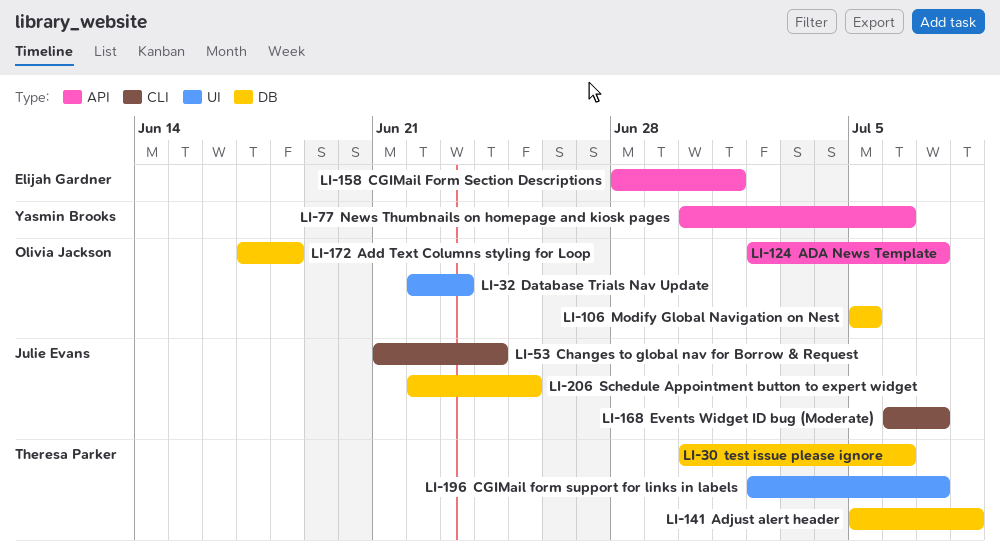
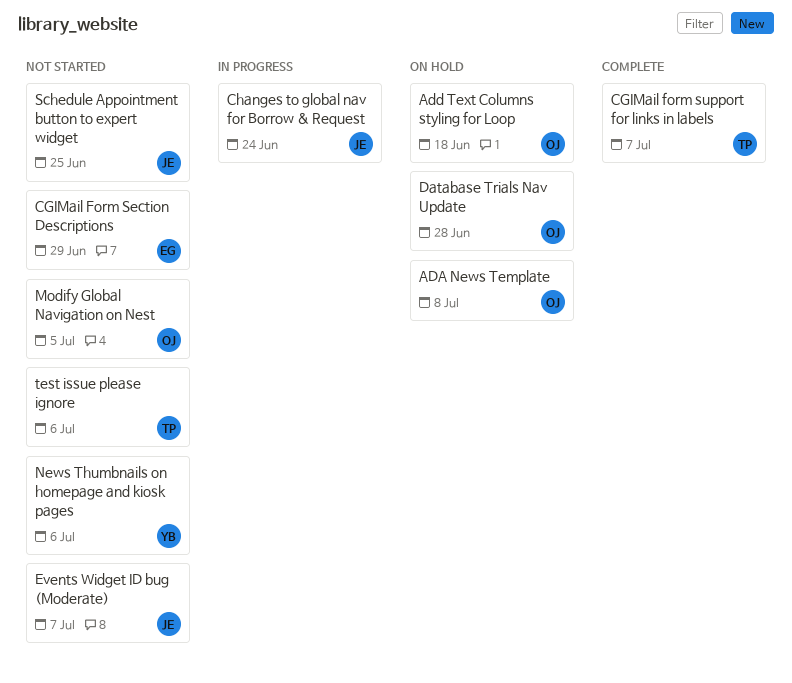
ADA News Template, due: Jul 7 -> Jul 8
Adjust alert header: present -> none
CGIMail Form Section Descriptions, due: Jul 1 -> Jun 29
Database Trials Nav Update, due: Jun 23 -> Jun 28

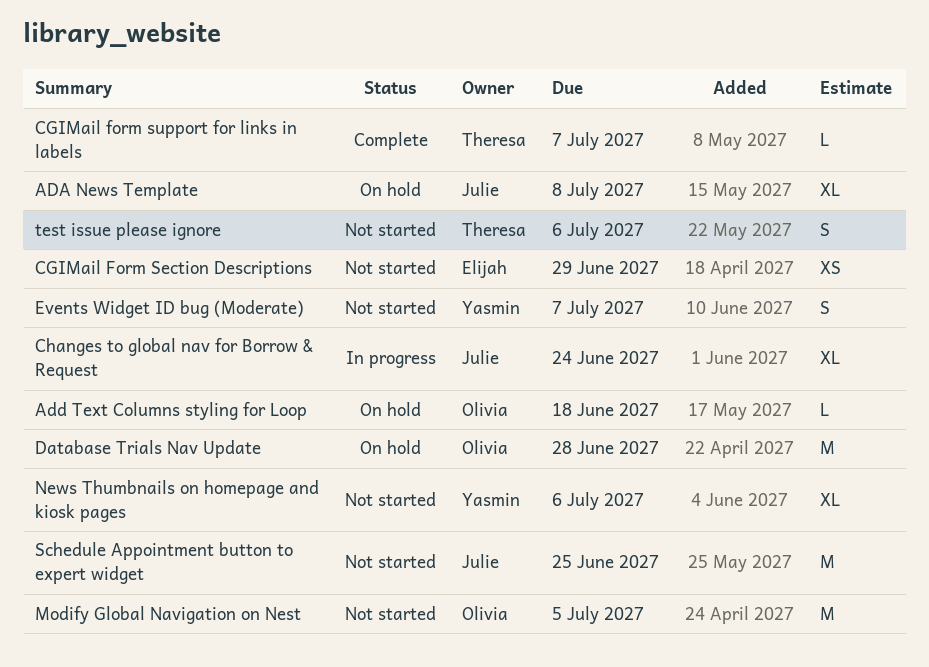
ADA News Template, owner: Olivia -> Julie
Events Widget ID bug (Moderate), owner: Julie -> Yasmin

